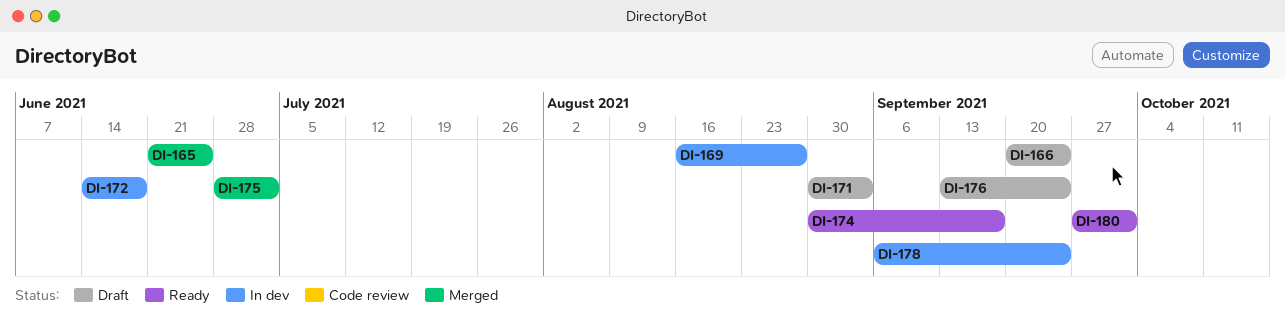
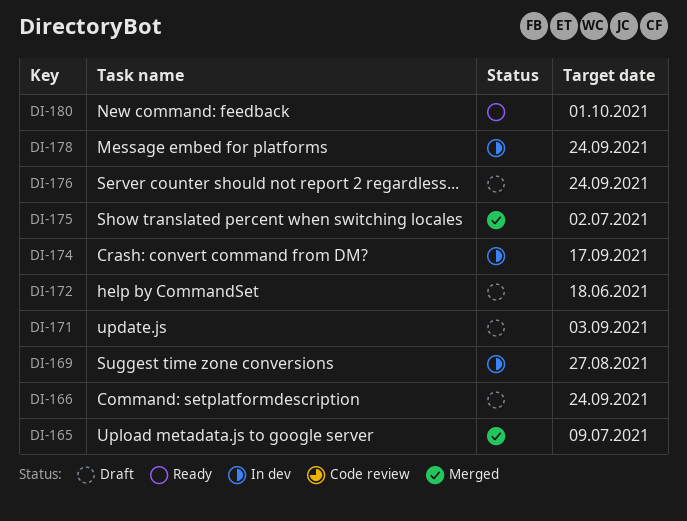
DI-165, due: Jun 25 -> Jul 9
DI-172, status: In dev -> Draft
DI-174, status: Ready -> In dev

